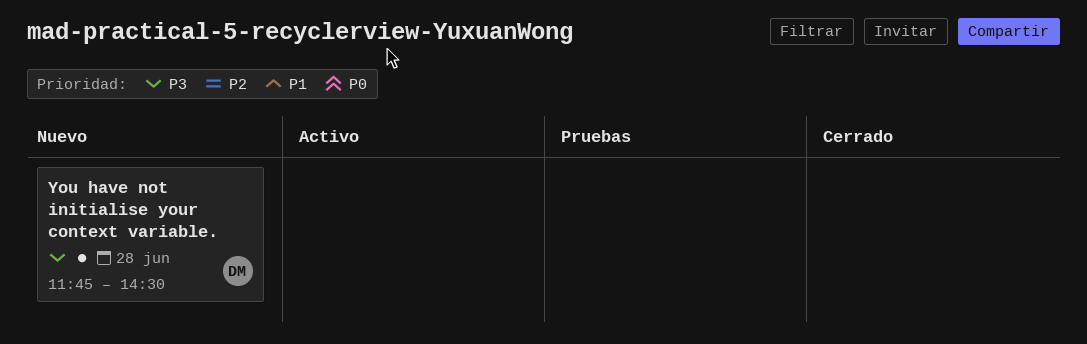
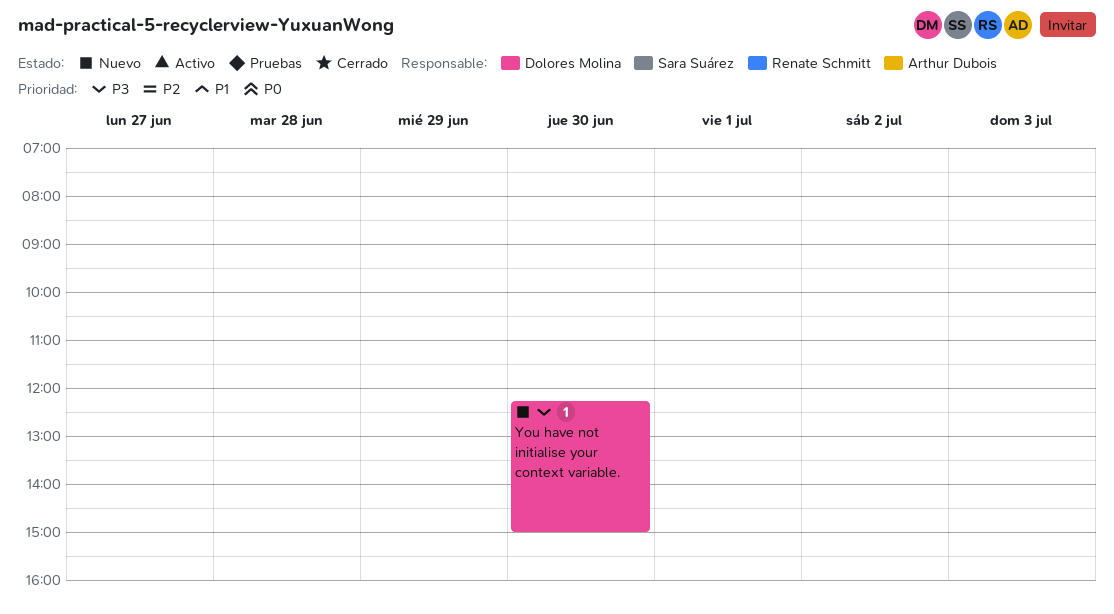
You have not initialise your context variable., day: Jun 28 -> Jun 30
You have not initialise your context variable., begins: 11:45 -> 12:15
You have not initialise your context variable., ends: 14:30 -> 15:00

